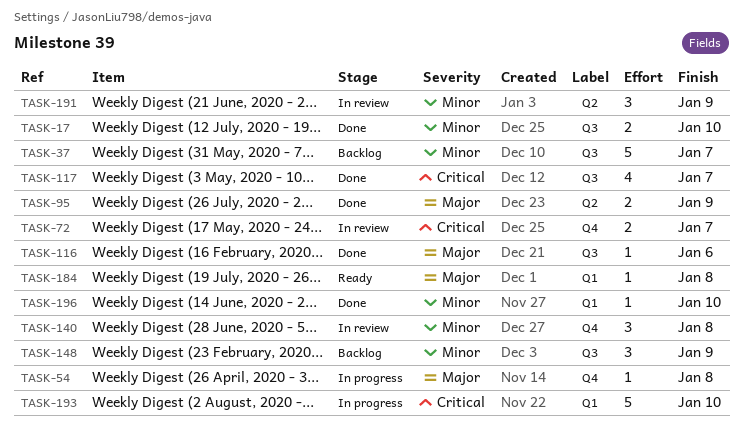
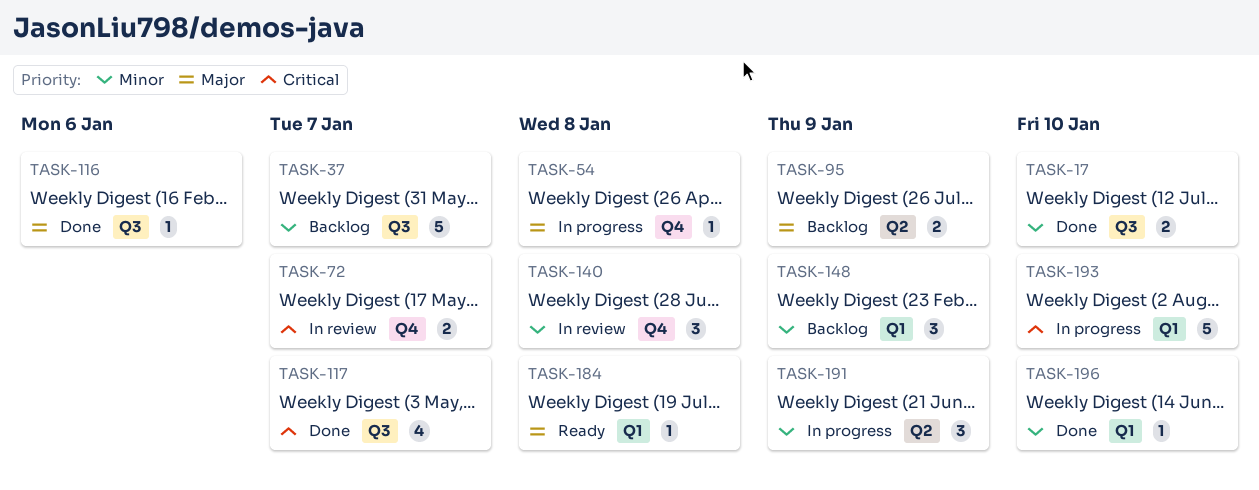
TASK-95, status: Done -> Backlog
TASK-148, label: Q3 -> Q1
TASK-191, status: In review -> In progress

